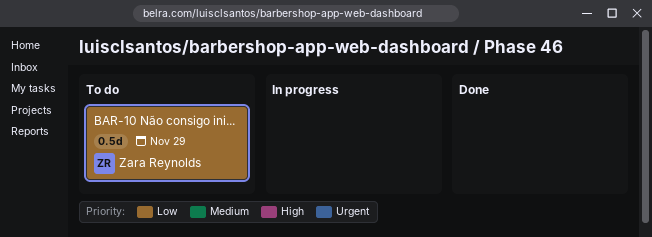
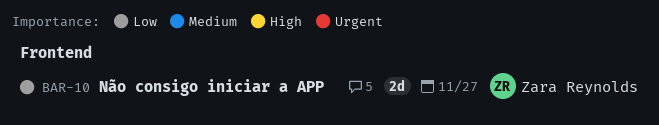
BAR-10, estimate: 0.5d -> 2d
BAR-10, due: Nov 29 -> Nov 27

